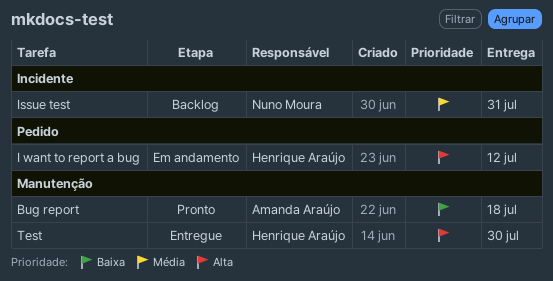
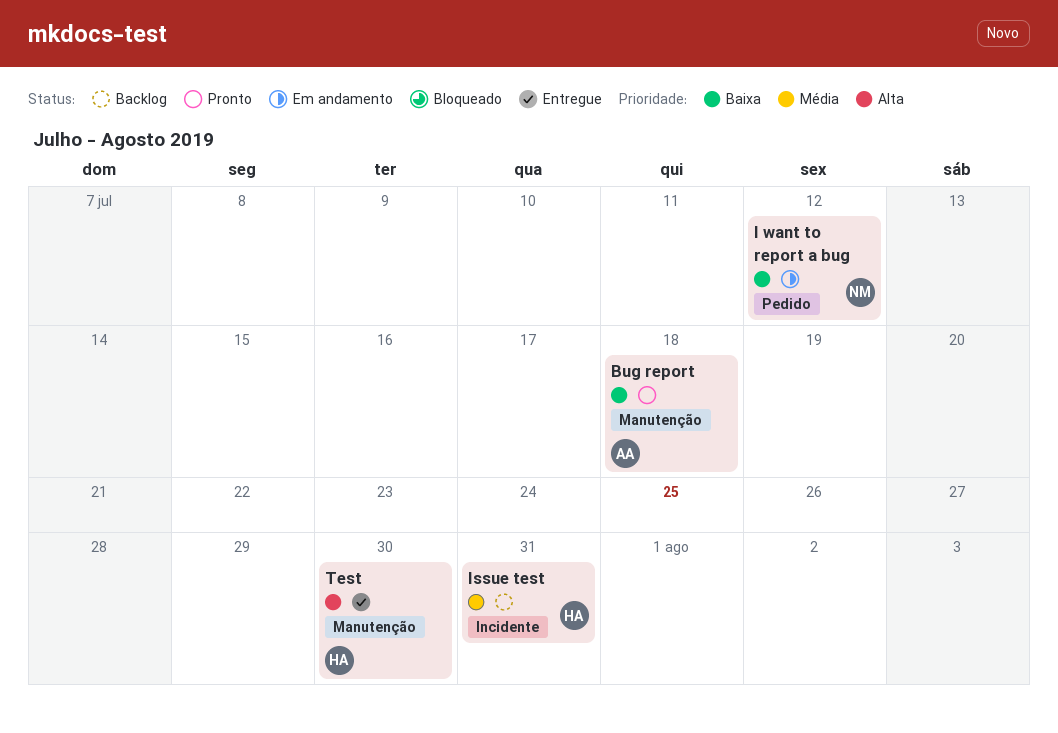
I want to report a bug, owner: Henrique Araújo -> Nuno Moura
I want to report a bug, priority: Alta -> Baixa
Issue test, owner: Nuno Moura -> Henrique Araújo

